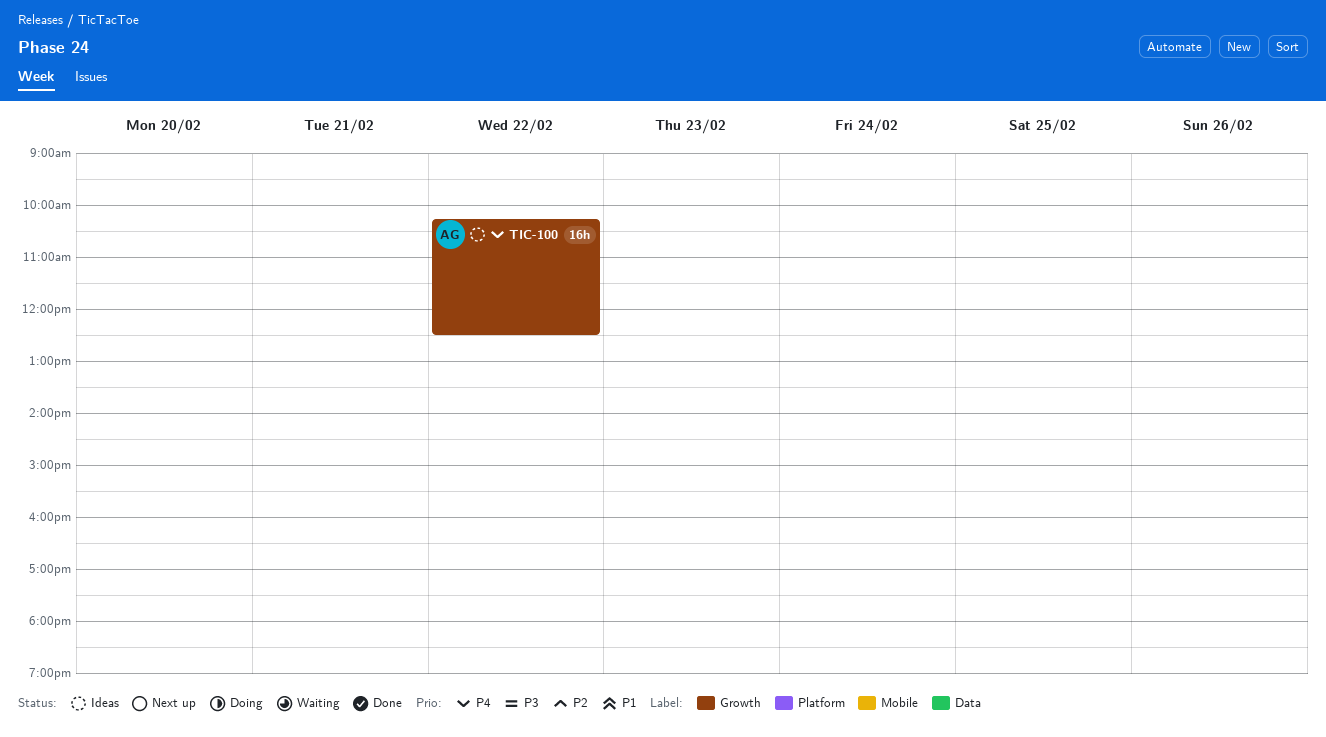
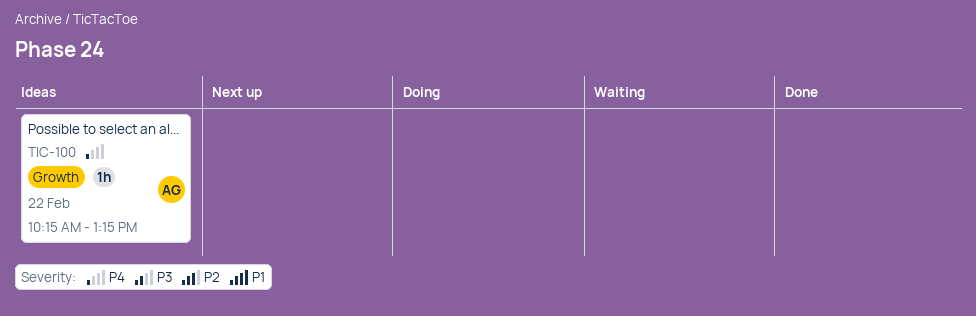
TIC-100, estimate: 16h -> 1h
TIC-100, ends: 12:30 -> 13:15

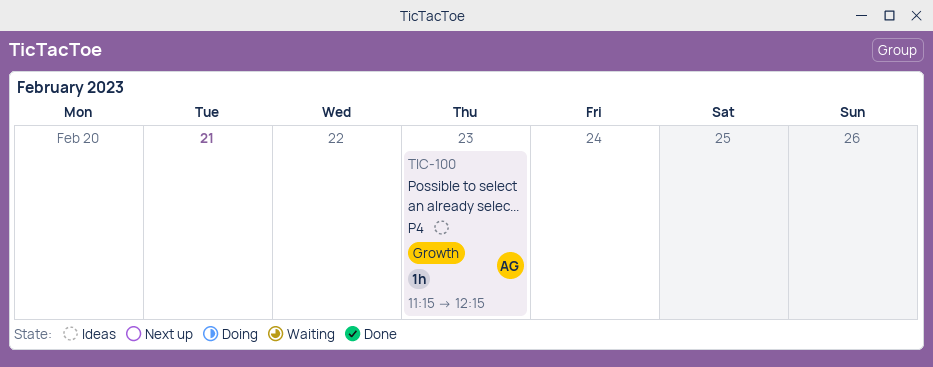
TIC-100, day: Feb 22 -> Feb 23
TIC-100, begins: 10:15 -> 11:15
TIC-100, ends: 13:15 -> 12:15

